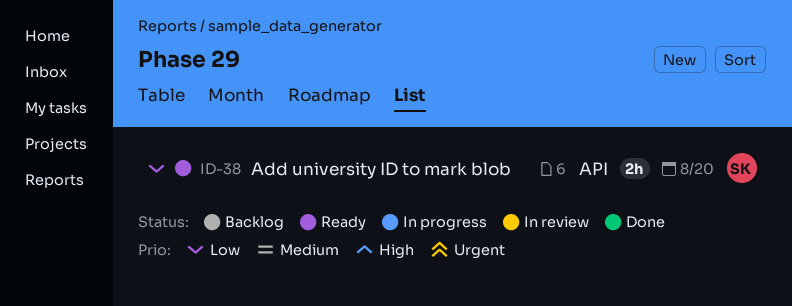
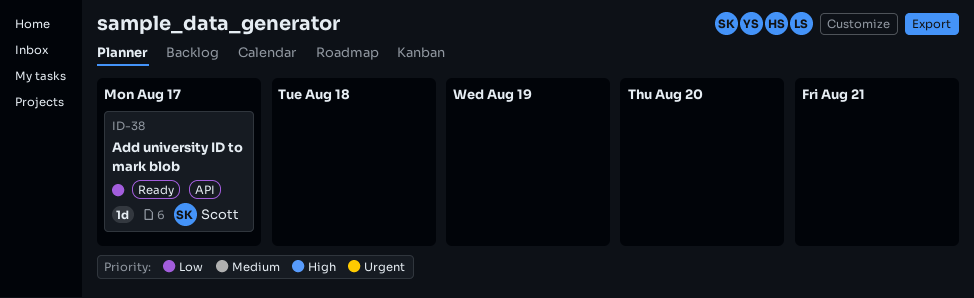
ID-38, estimate: 2h -> 1d
ID-38, due: Aug 20 -> Aug 17

